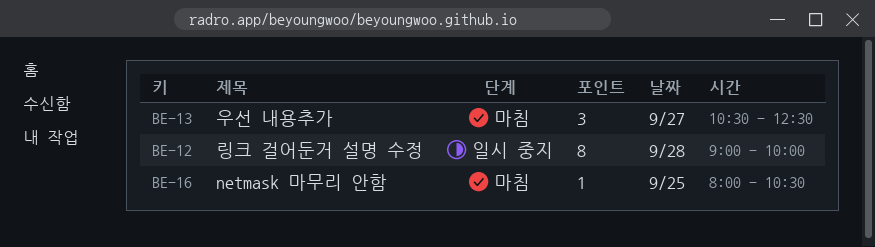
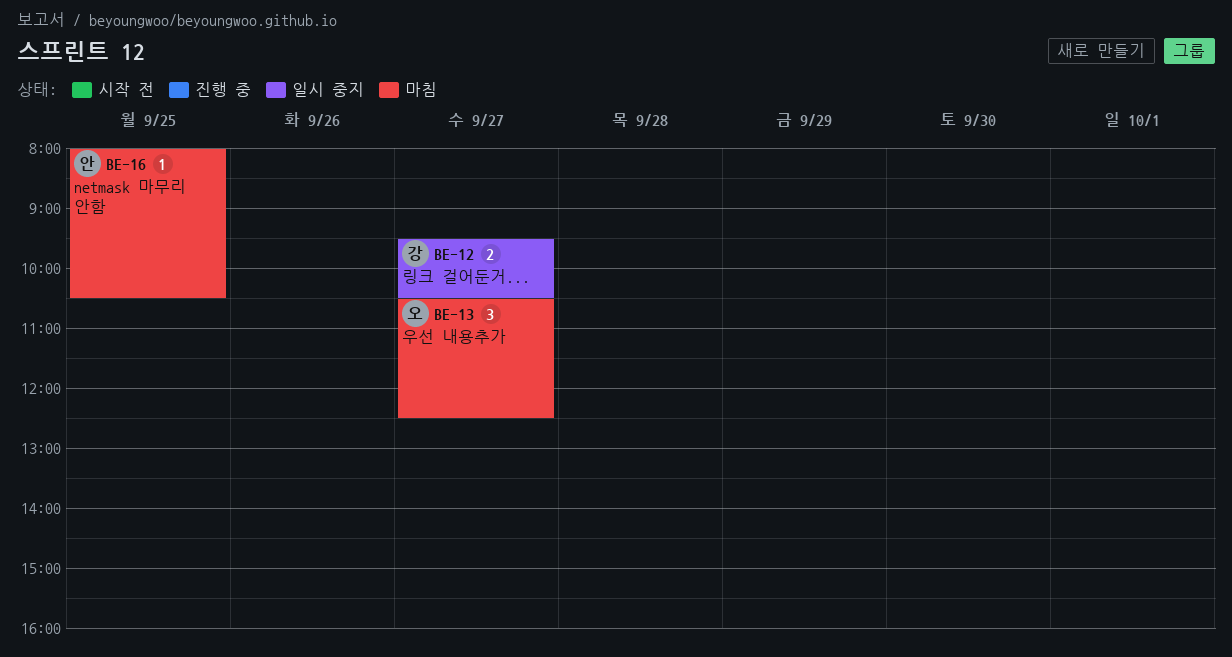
BE-12, estimate: 8 -> 2
BE-12, day: Sep 28 -> Sep 27
BE-12, begins: 09:00 -> 09:30
BE-12, ends: 10:00 -> 10:30

